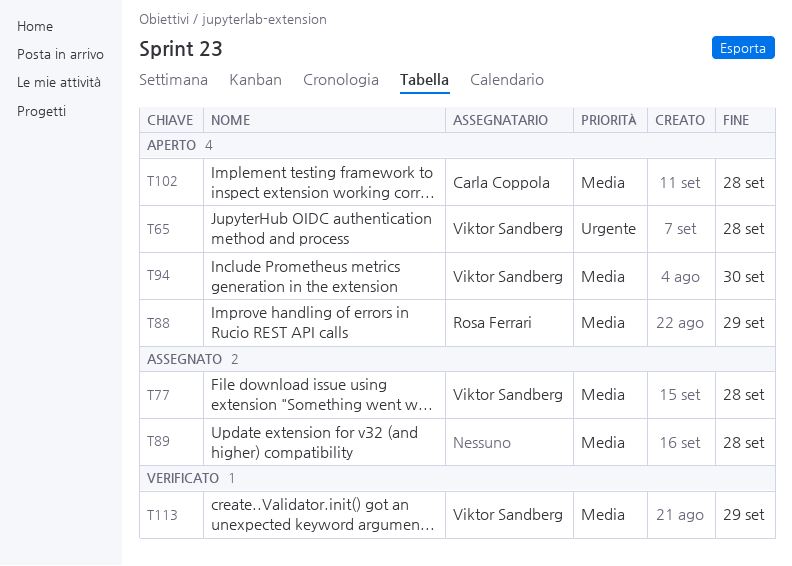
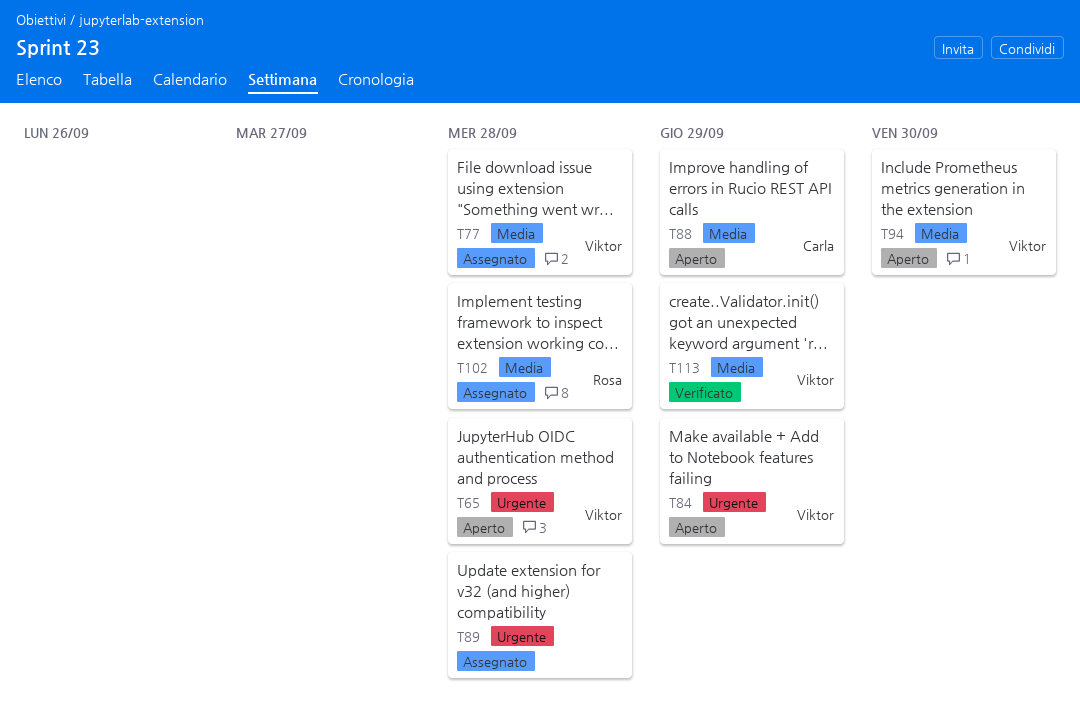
T84: none -> present
T88, owner: Rosa Ferrari -> Carla Coppola
T89, priority: Media -> Urgente
T102, status: Aperto -> Assegnato
T102, owner: Carla Coppola -> Rosa Ferrari

